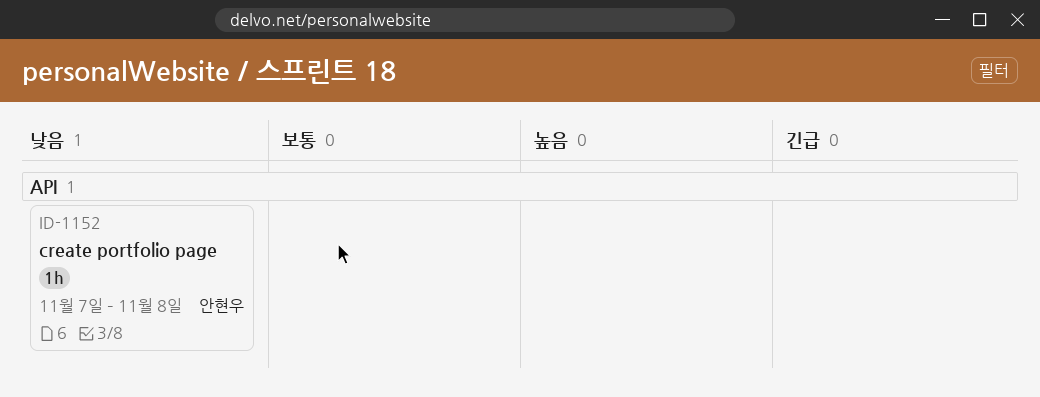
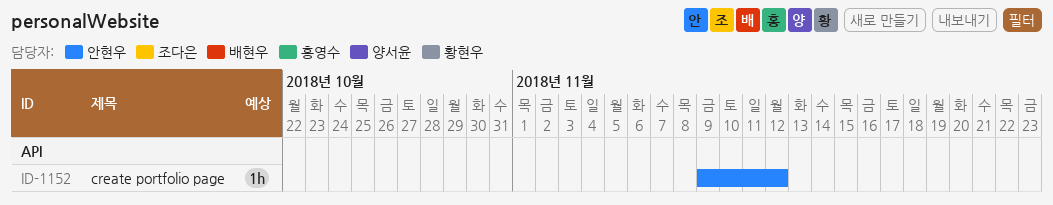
ID-1152, start: Nov 7 -> Nov 9
ID-1152, due: Nov 8 -> Nov 12

